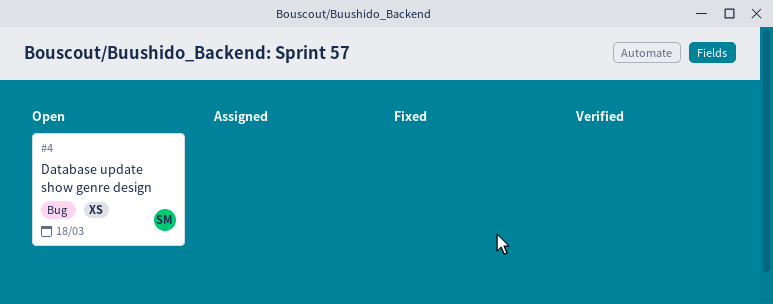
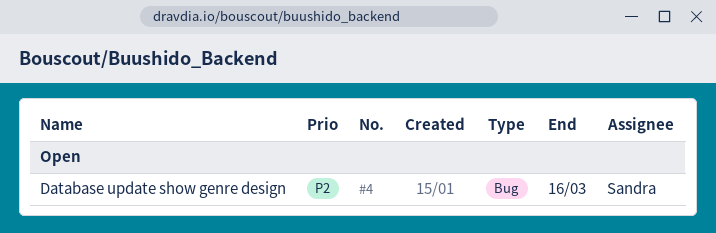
#4, due: Mar 18 -> Mar 16

